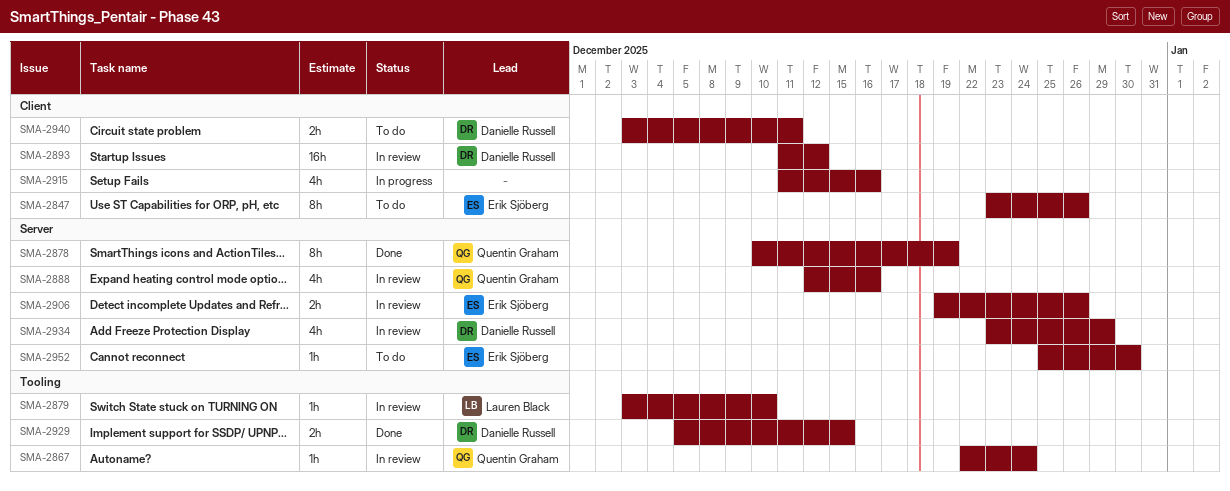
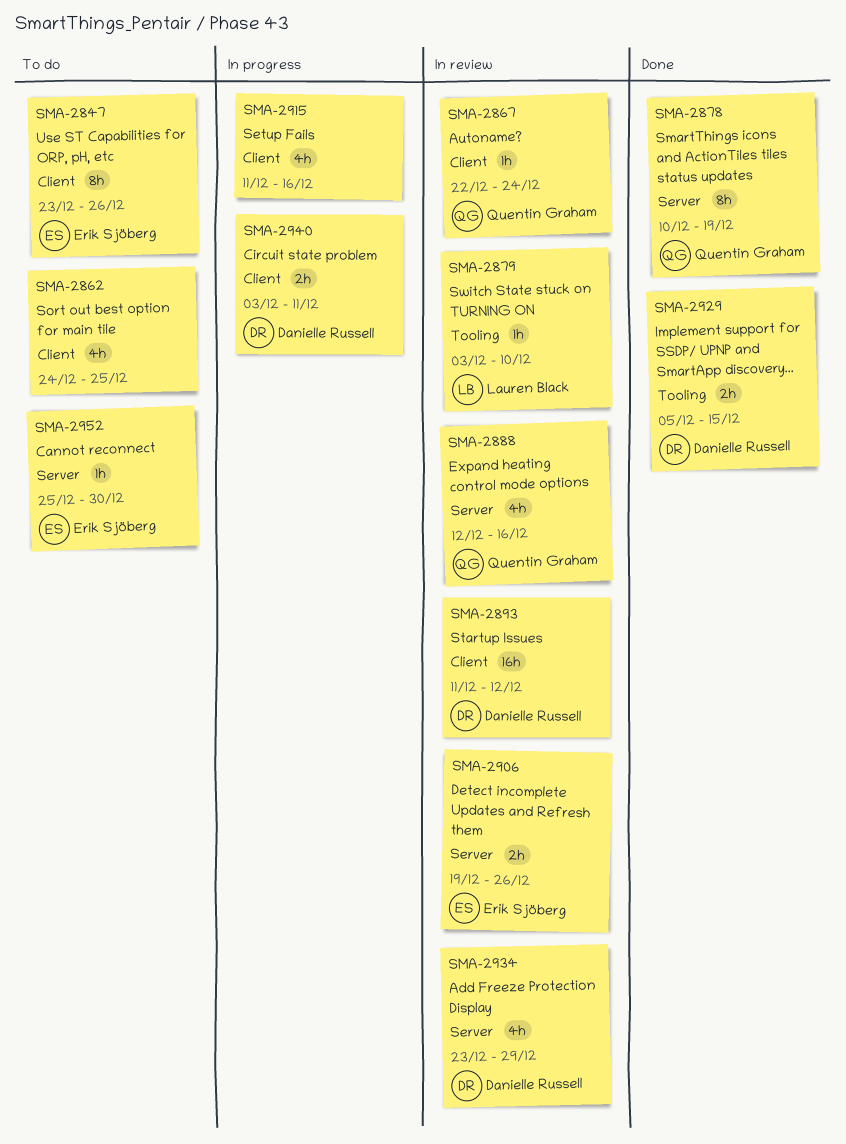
SMA-2862: none -> present
SMA-2867, label: Tooling -> Client
SMA-2940, status: To do -> In progress

